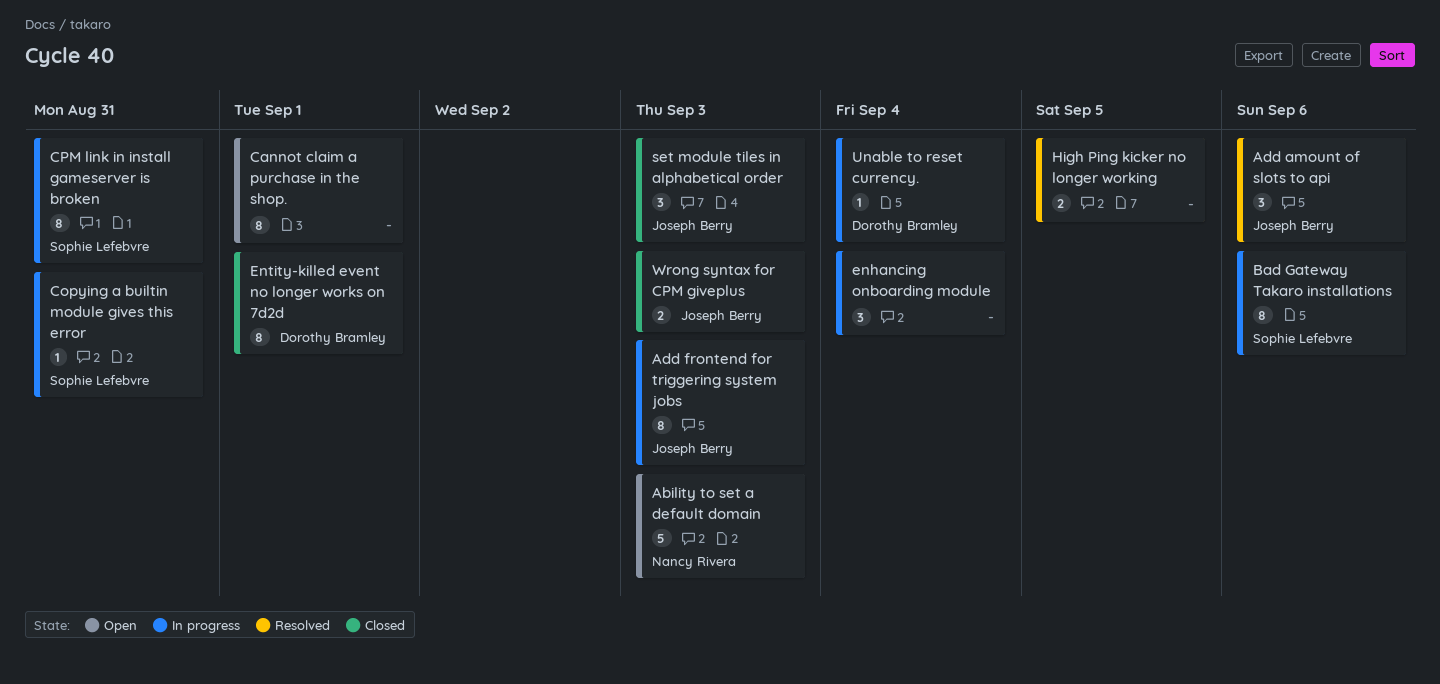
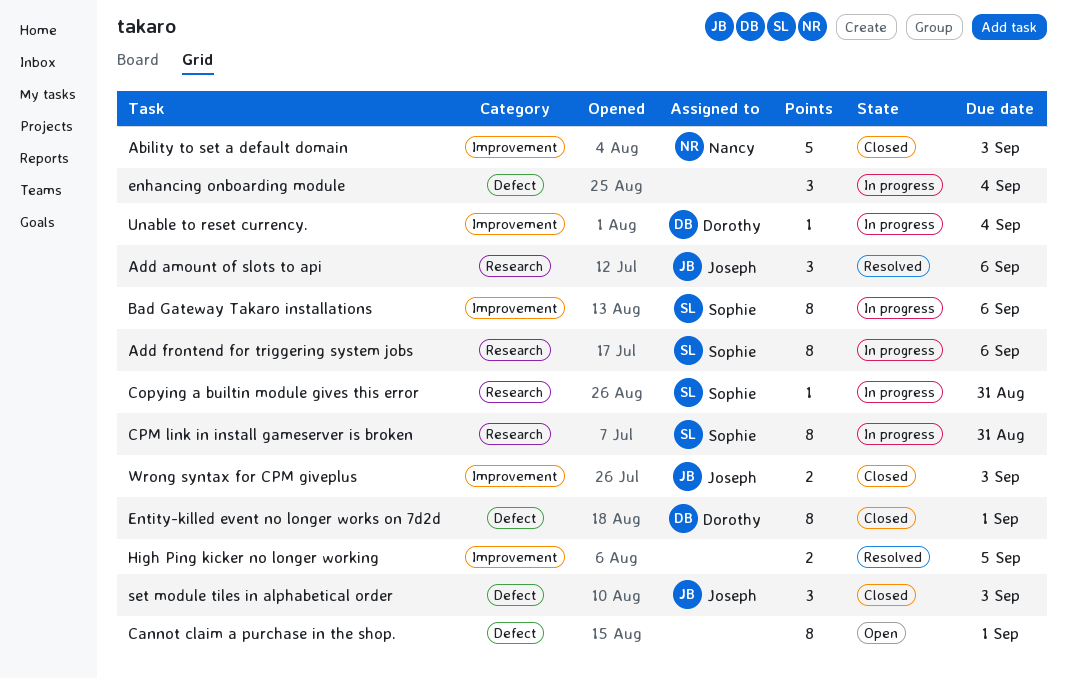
Ability to set a default domain, status: Open -> Closed
Add frontend for triggering system jobs, owner: Joseph Berry -> Sophie Lefebvre
Add frontend for triggering system jobs, due: Sep 3 -> Sep 6

